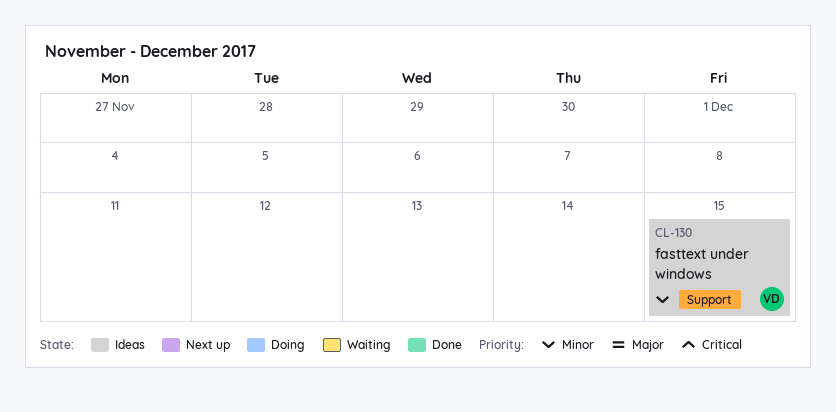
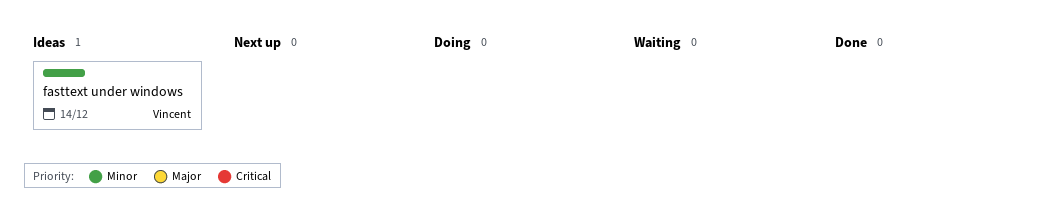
fasttext under windows, due: Dec 15 -> Dec 14

